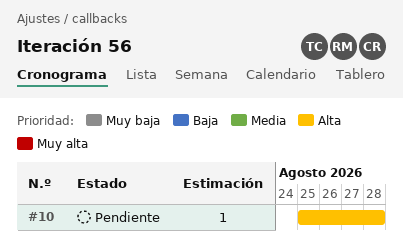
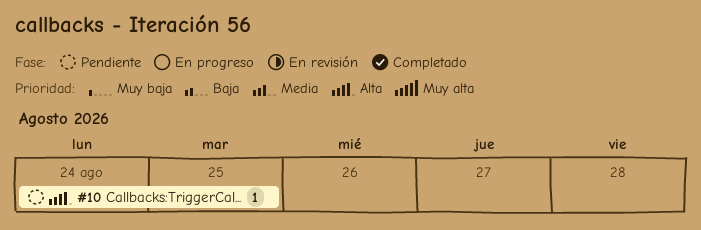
#10, start: Aug 25 -> Aug 24
#10, due: Aug 28 -> Aug 25

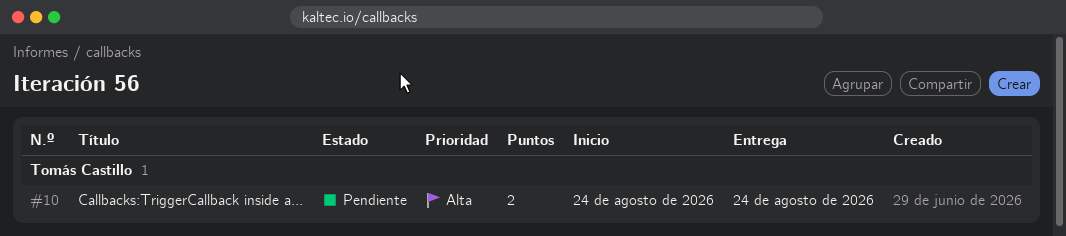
#10, estimate: 1 -> 2
#10, due: Aug 25 -> Aug 24

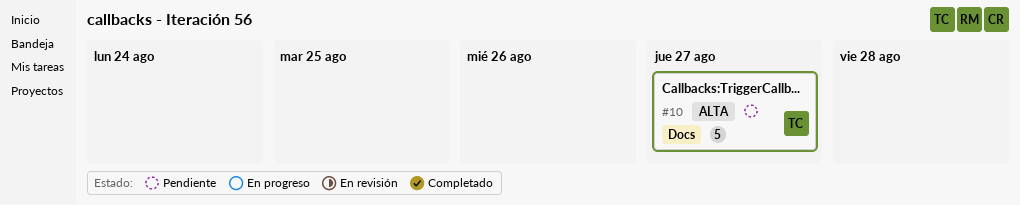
#10, estimate: 2 -> 5
#10, due: Aug 24 -> Aug 27

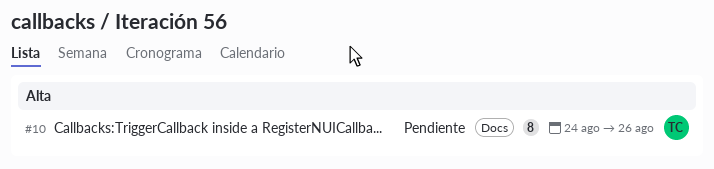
#10, estimate: 5 -> 8
#10, due: Aug 27 -> Aug 26

